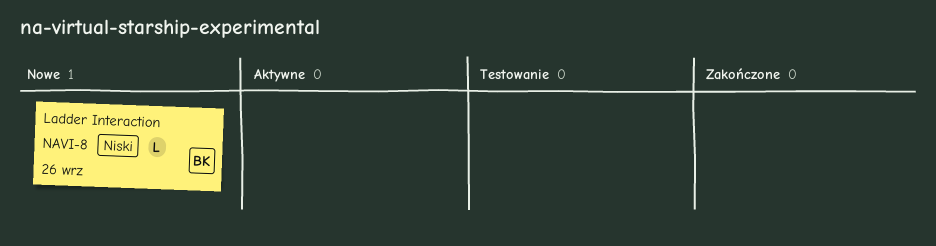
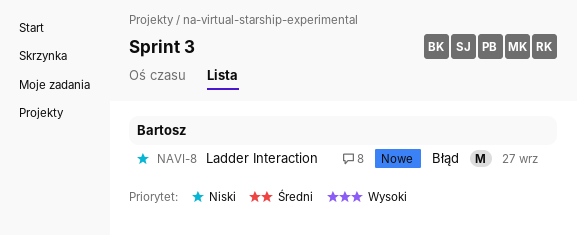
NAVI-8, estimate: L -> M
NAVI-8, due: Sep 26 -> Sep 27

